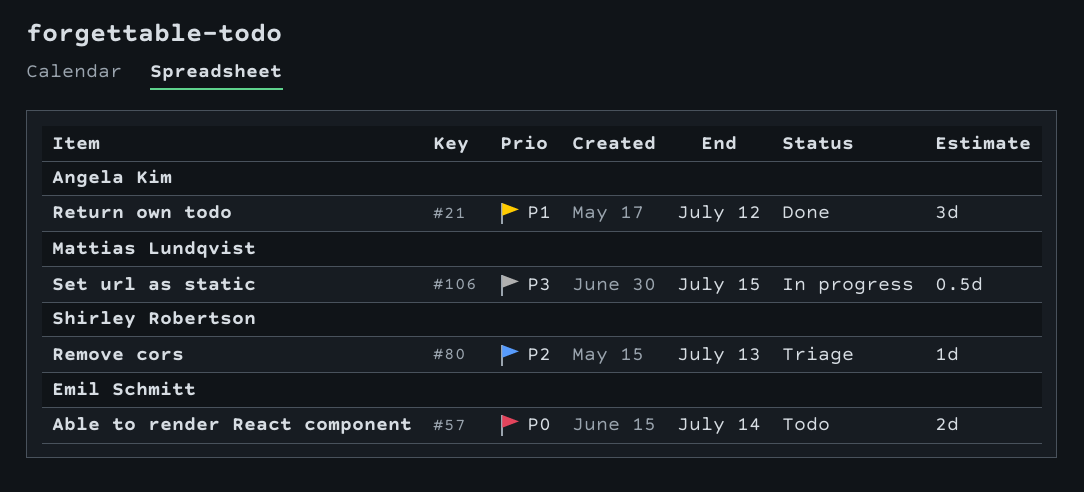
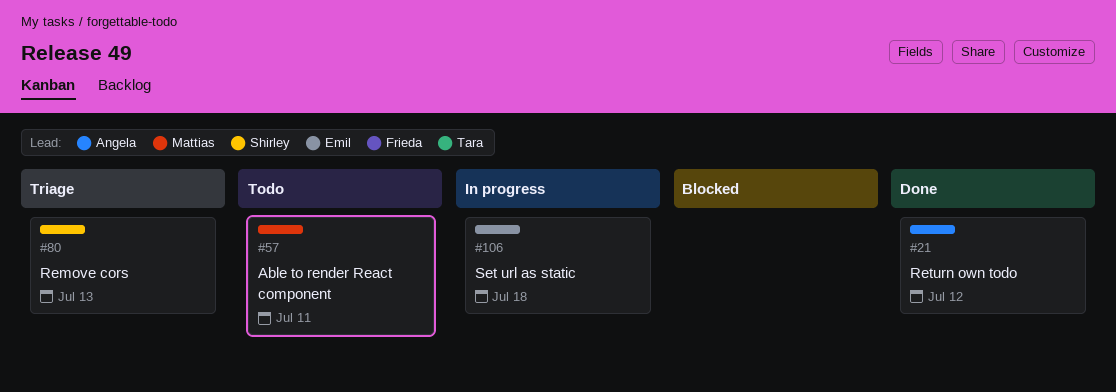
#57, owner: Emil Schmitt -> Mattias Lundqvist
#57, due: Jul 14 -> Jul 11
#106, owner: Mattias Lundqvist -> Emil Schmitt
#106, due: Jul 15 -> Jul 18

